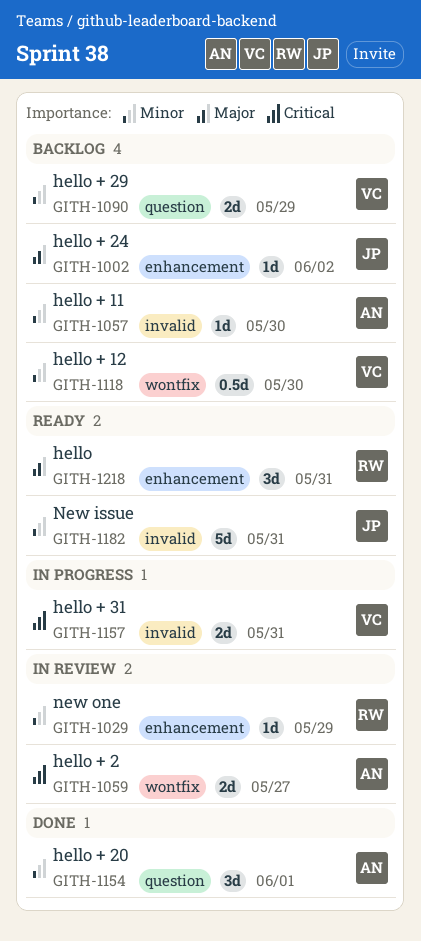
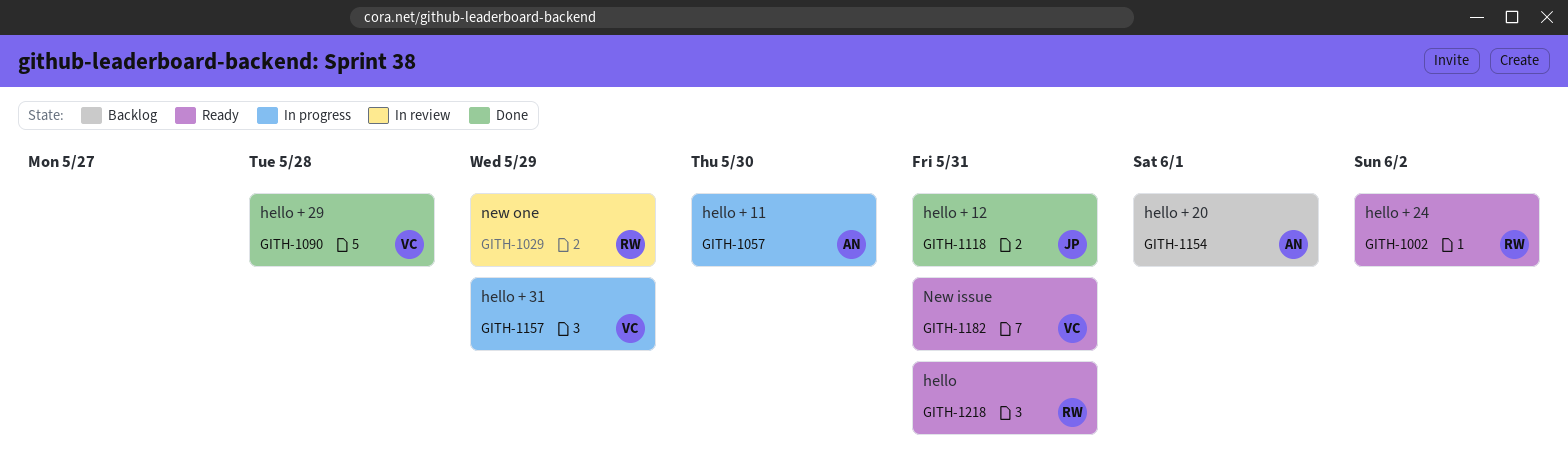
GITH-1002, status: Backlog -> Ready
GITH-1002, owner: JP -> RW
GITH-1057, status: Backlog -> In progress
GITH-1059: present -> none
GITH-1090, status: Backlog -> Done
GITH-1090, due: May 29 -> May 28
GITH-1118, status: Backlog -> Done
GITH-1118, owner: VC -> JP
GITH-1118, due: May 30 -> May 31
GITH-1154, status: Done -> Backlog
GITH-1157, due: May 31 -> May 29
GITH-1182, owner: JP -> VC

